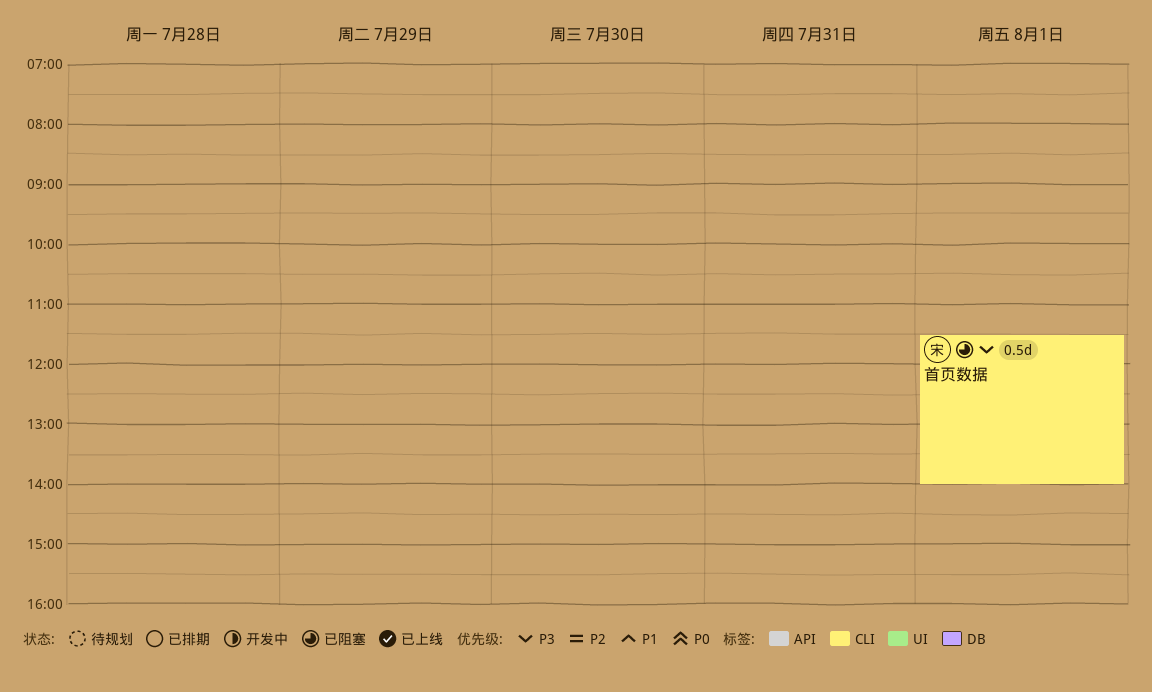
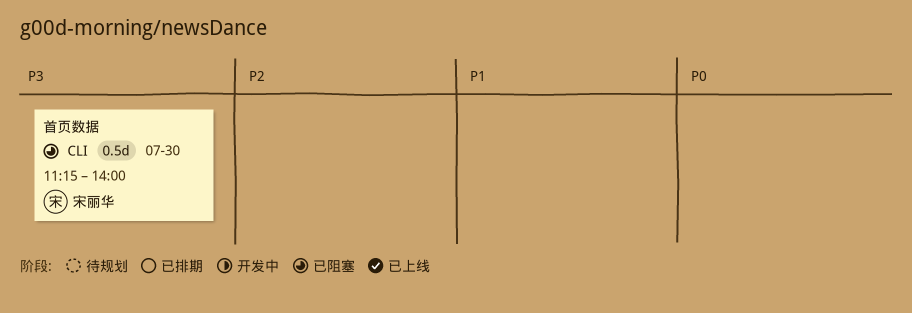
首页数据, day: Aug 1 -> Jul 30
首页数据, begins: 11:30 -> 11:15

